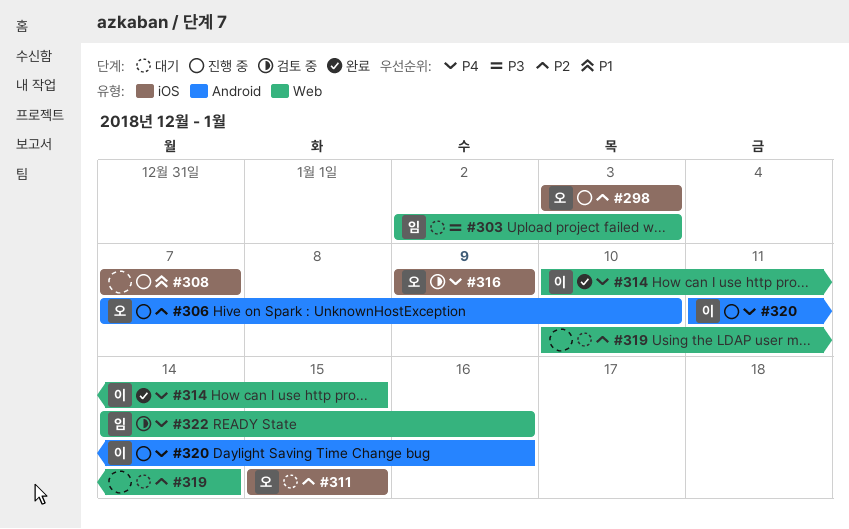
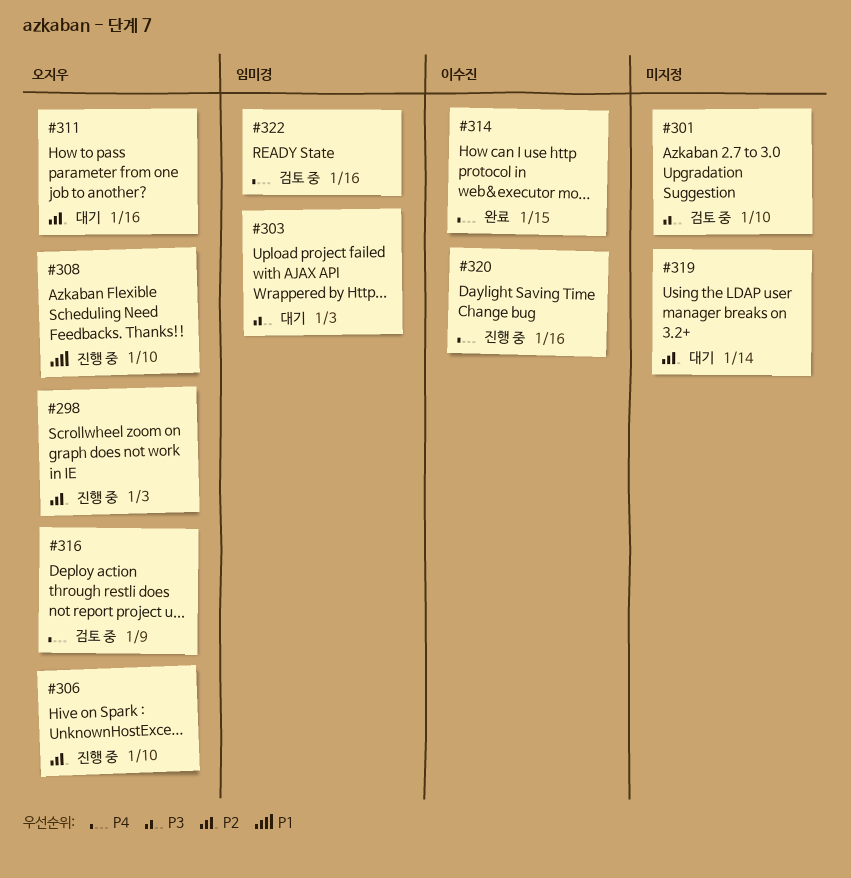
#301: none -> present
#308, owner: none -> 오지우
#308, due: Jan 7 -> Jan 10
#311, due: Jan 15 -> Jan 16

